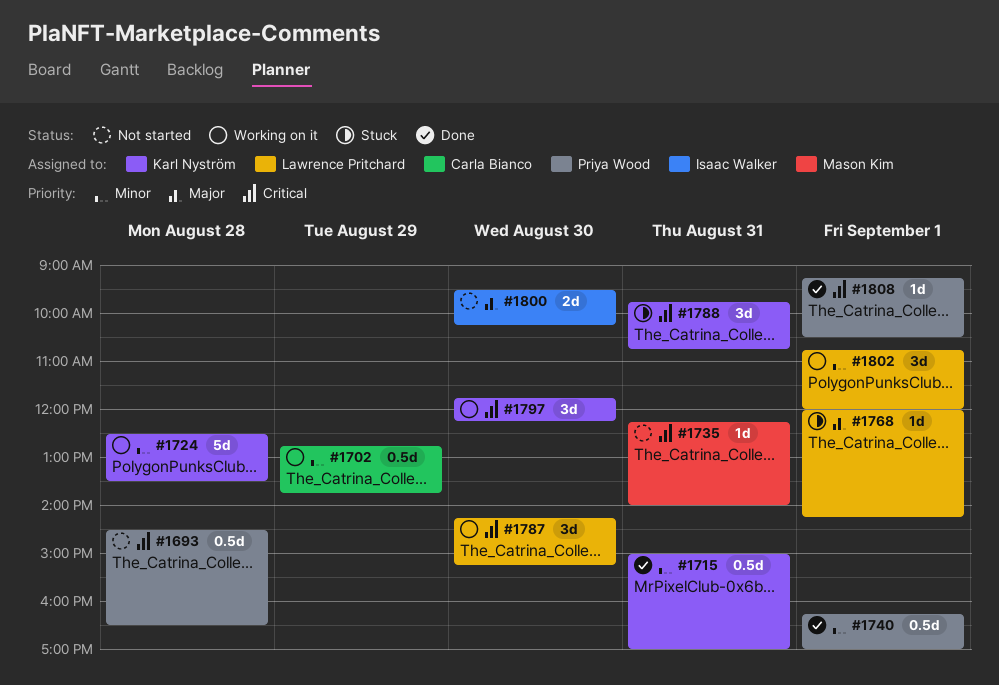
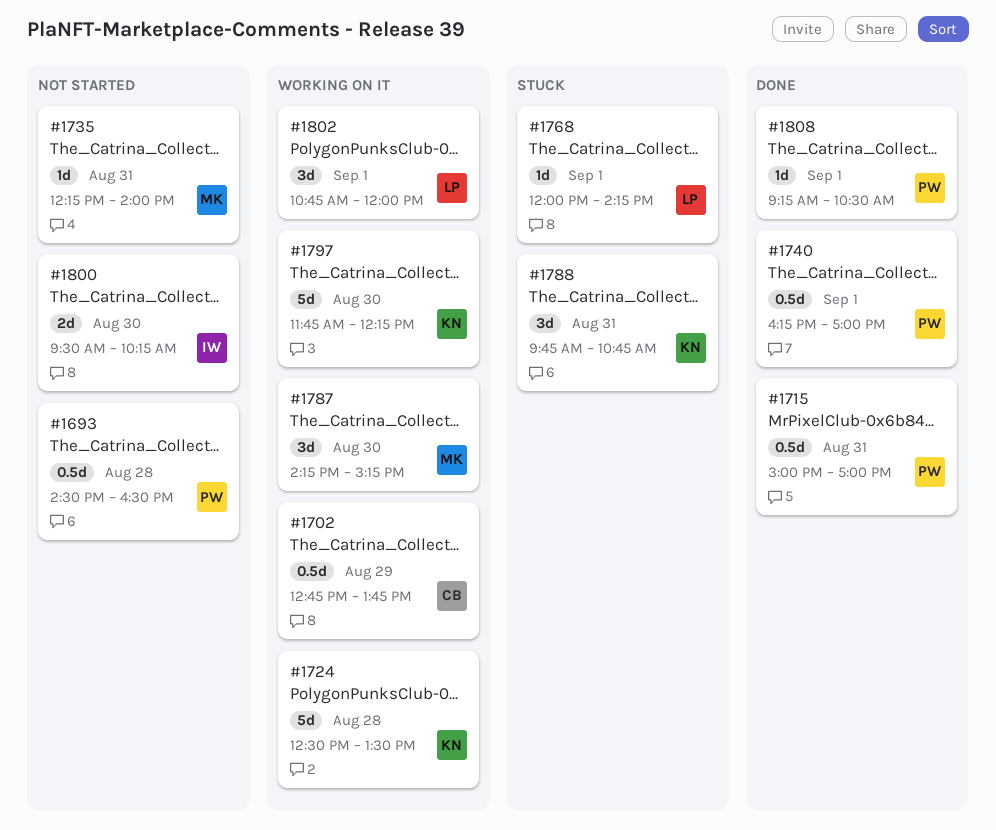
#1715, owner: Karl Nyström -> Priya Wood
#1787, owner: Lawrence Pritchard -> Mason Kim
#1797, estimate: 3d -> 5d

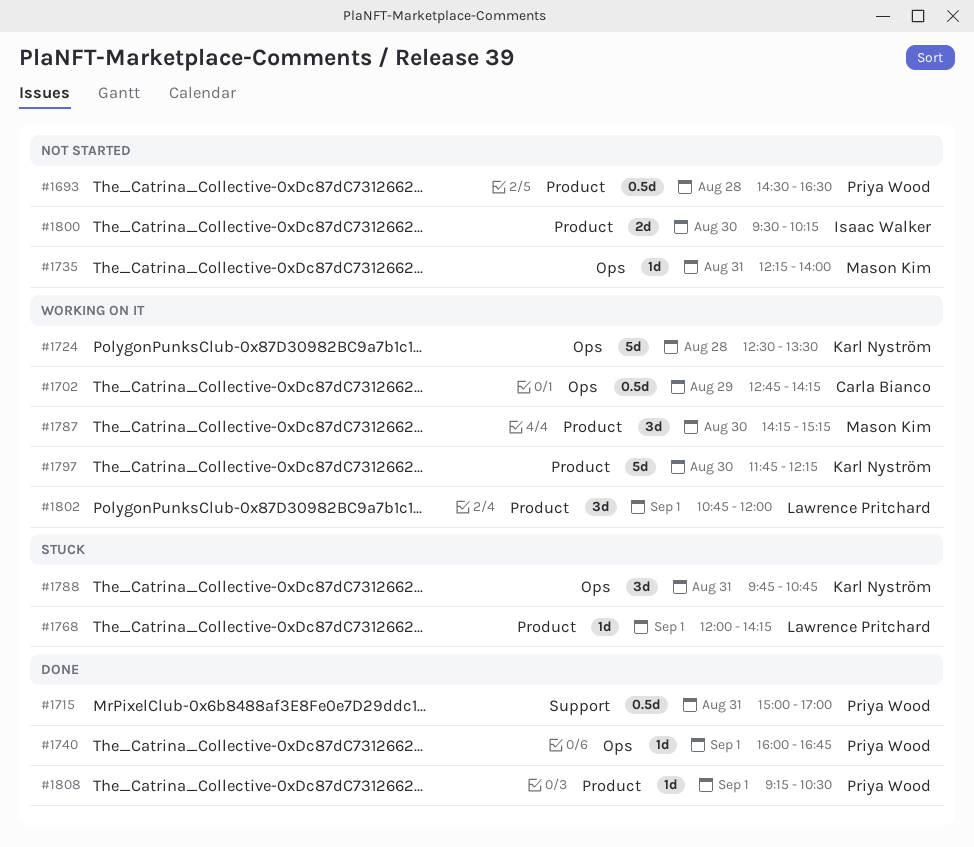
#1702, ends: 13:45 -> 14:15
#1740, estimate: 0.5d -> 1d
#1740, begins: 16:15 -> 16:00
#1740, ends: 17:00 -> 16:45

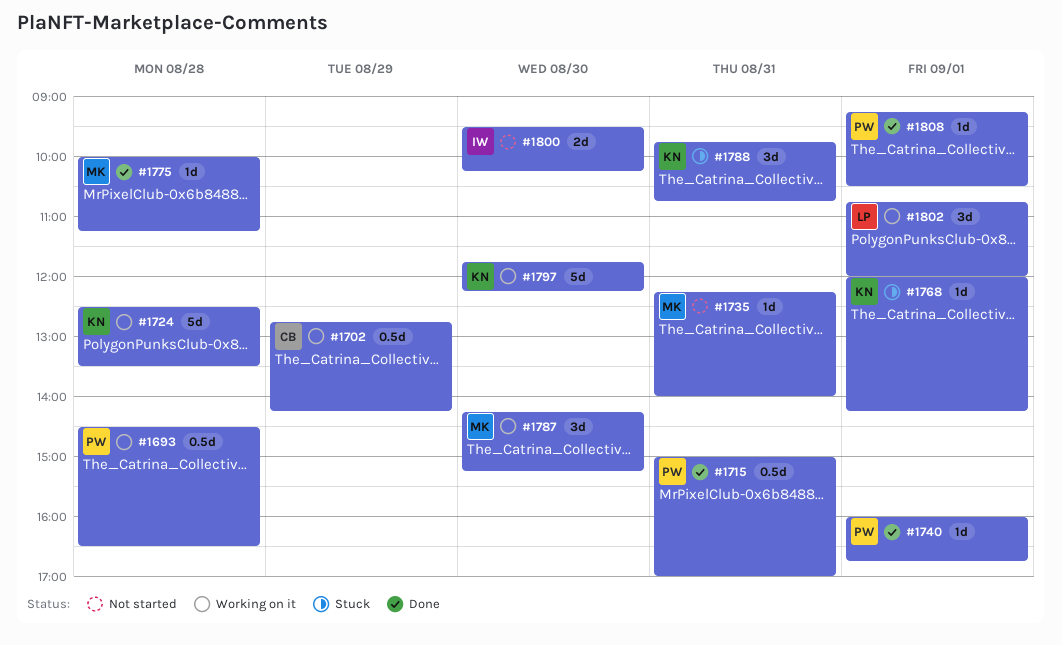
#1693, status: Not started -> Working on it
#1768, owner: Lawrence Pritchard -> Karl Nyström
#1775: none -> present

